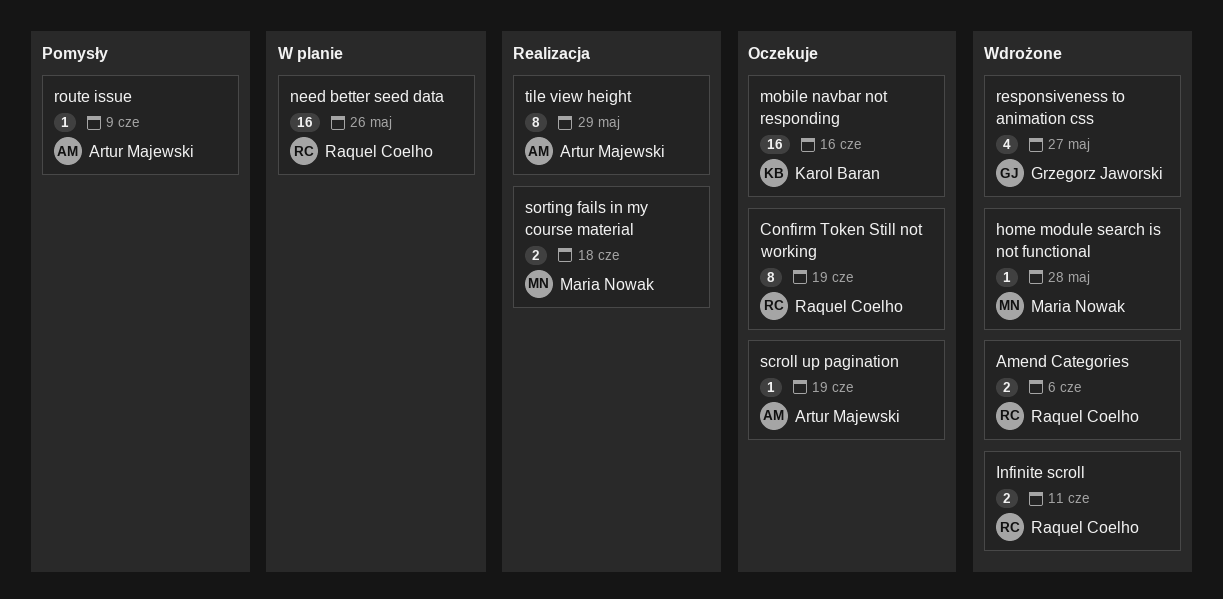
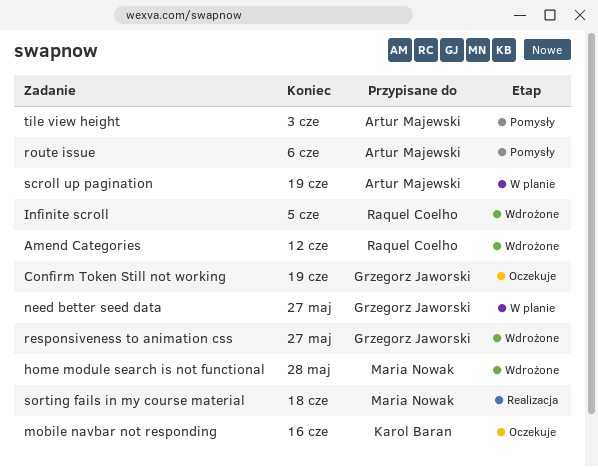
Amend Categories, due: Jun 6 -> Jun 12
Confirm Token Still not working, owner: Raquel Coelho -> Grzegorz Jaworski
Infinite scroll, due: Jun 11 -> Jun 5
need better seed data, owner: Raquel Coelho -> Grzegorz Jaworski
need better seed data, due: May 26 -> May 27
route issue, due: Jun 9 -> Jun 6
scroll up pagination, status: Oczekuje -> W planie
tile view height, status: Realizacja -> Pomysły
tile view height, due: May 29 -> Jun 3

